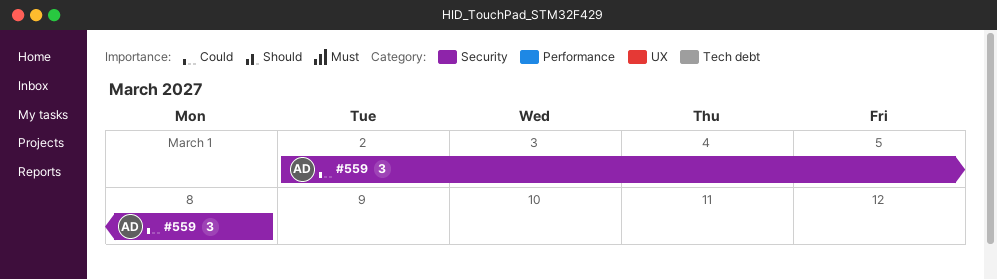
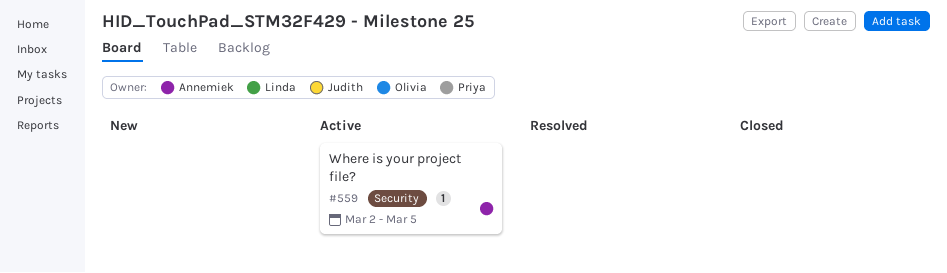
#559, estimate: 3 -> 1
#559, due: Mar 8 -> Mar 5

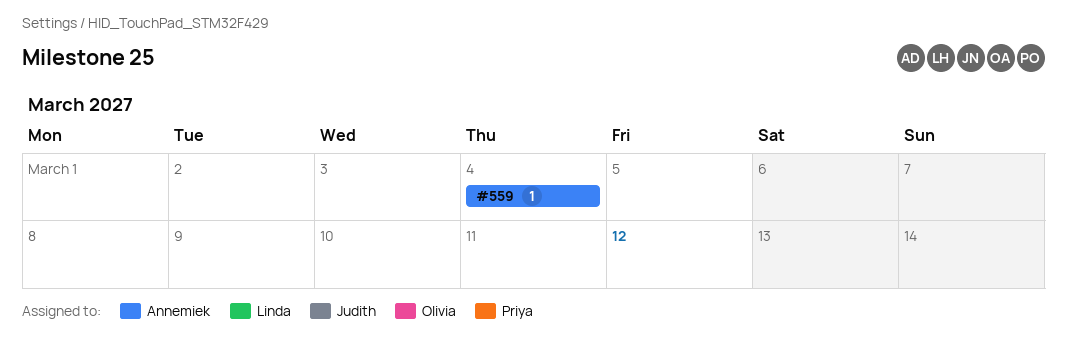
#559, start: Mar 2 -> Mar 4
#559, due: Mar 5 -> Mar 4

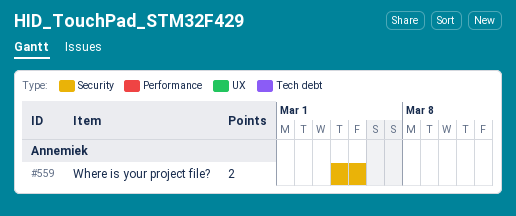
#559, estimate: 1 -> 2
#559, due: Mar 4 -> Mar 5

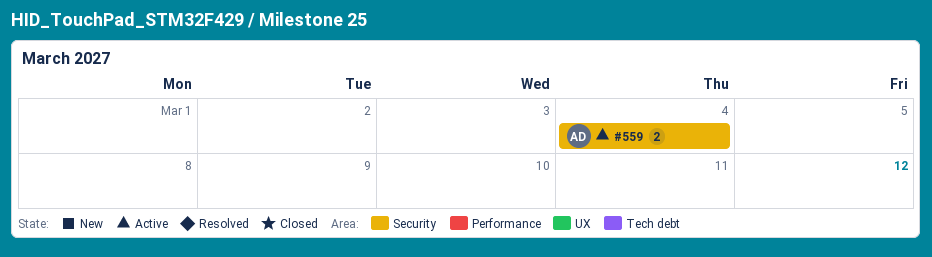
#559, due: Mar 5 -> Mar 4

